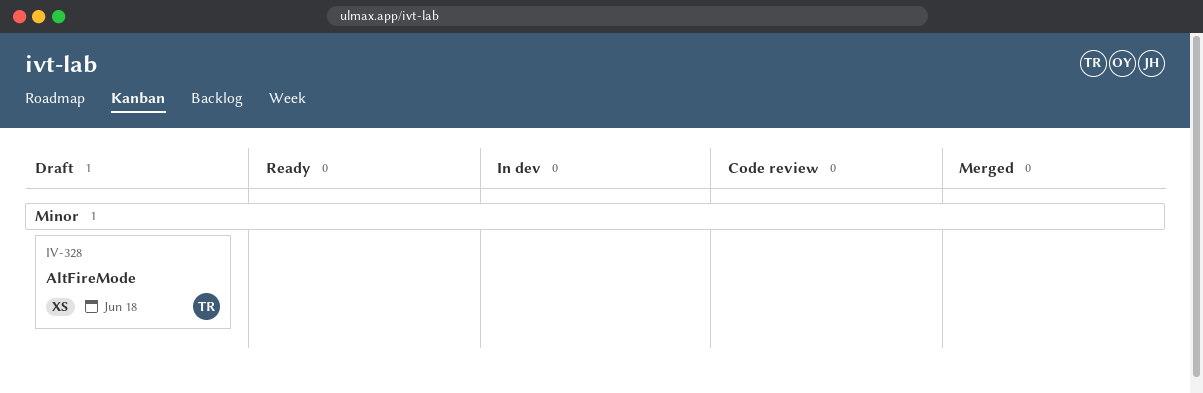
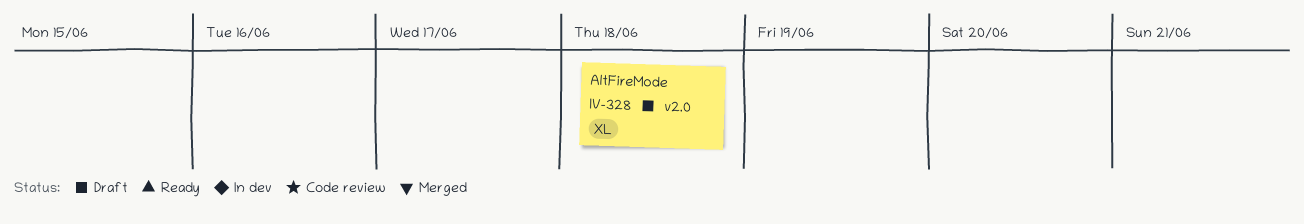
IV-328, estimate: XS -> XL

